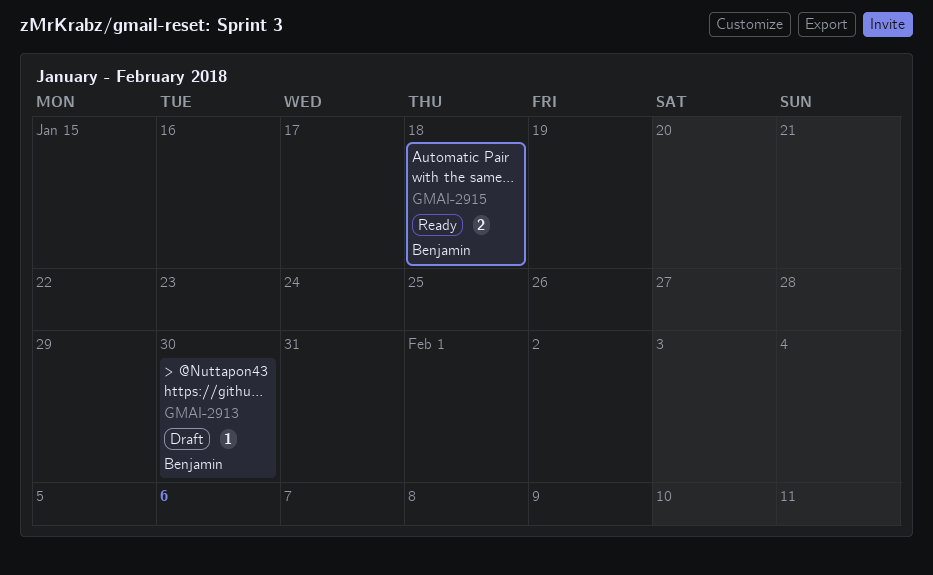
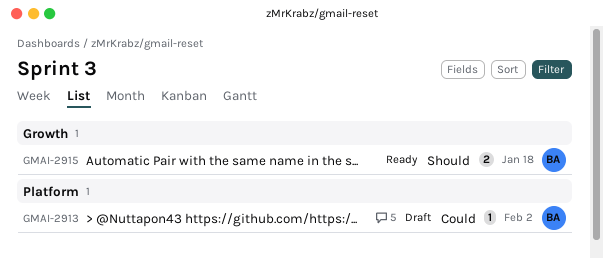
GMAI-2913, due: Jan 30 -> Feb 2

